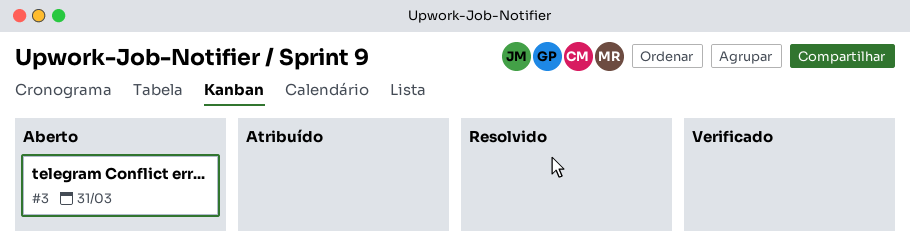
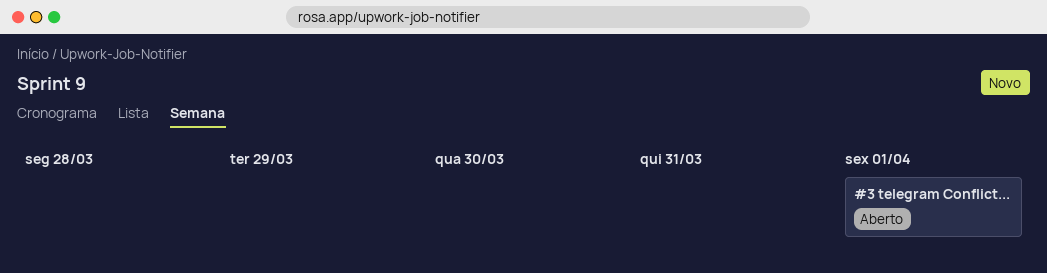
#3, due: Mar 31 -> Apr 1

